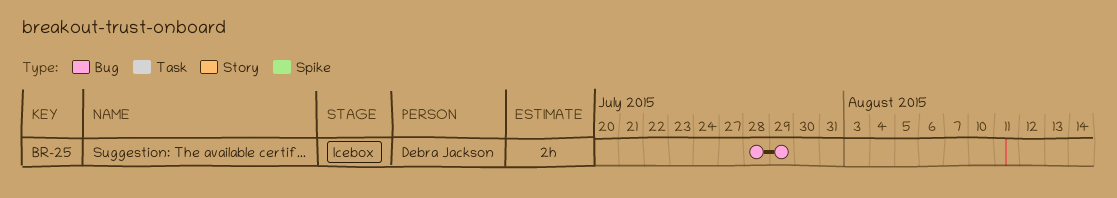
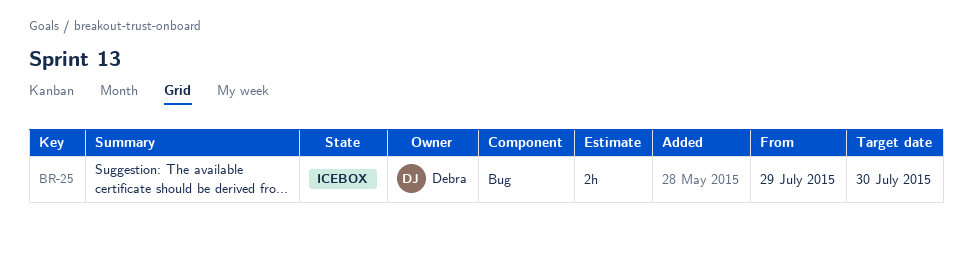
BR-25, start: Jul 28 -> Jul 29
BR-25, due: Jul 29 -> Jul 30

